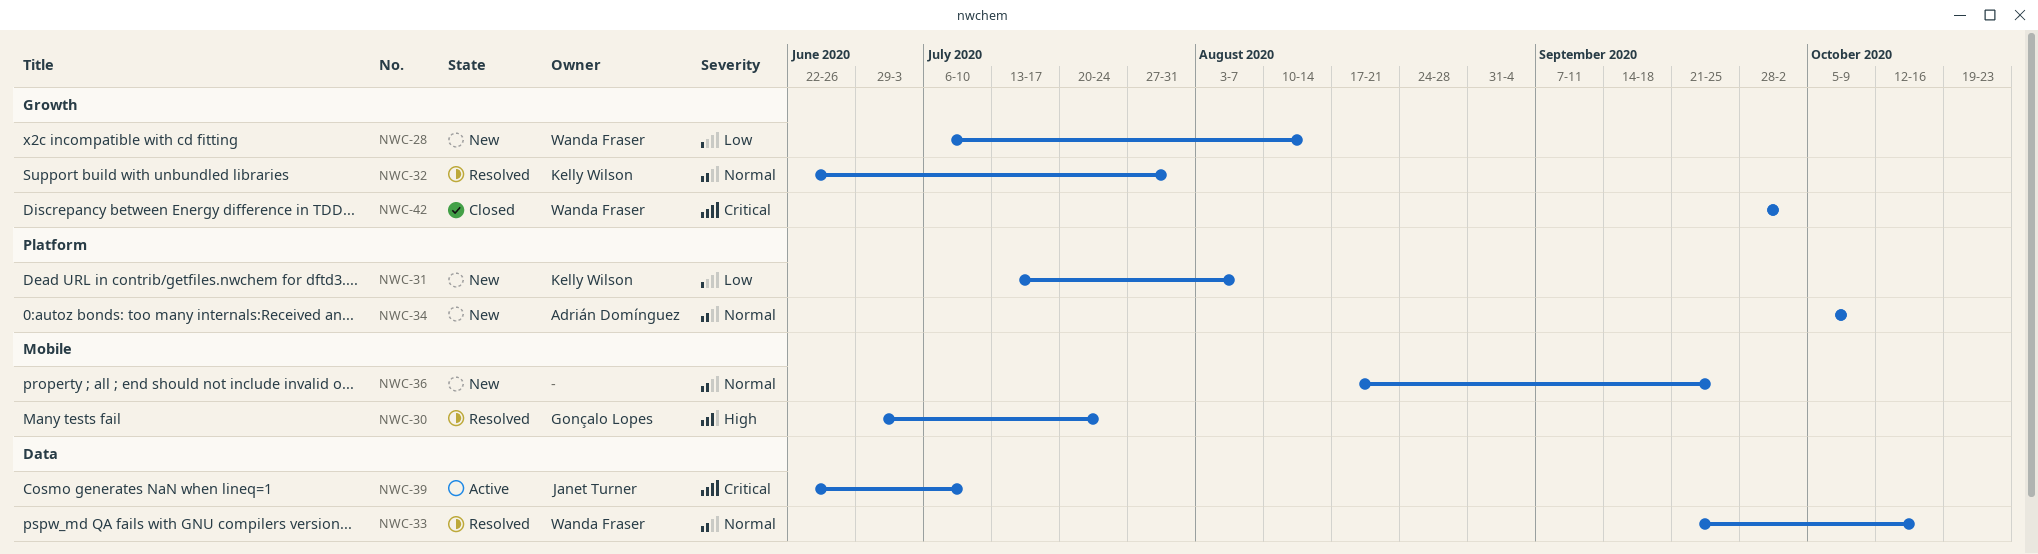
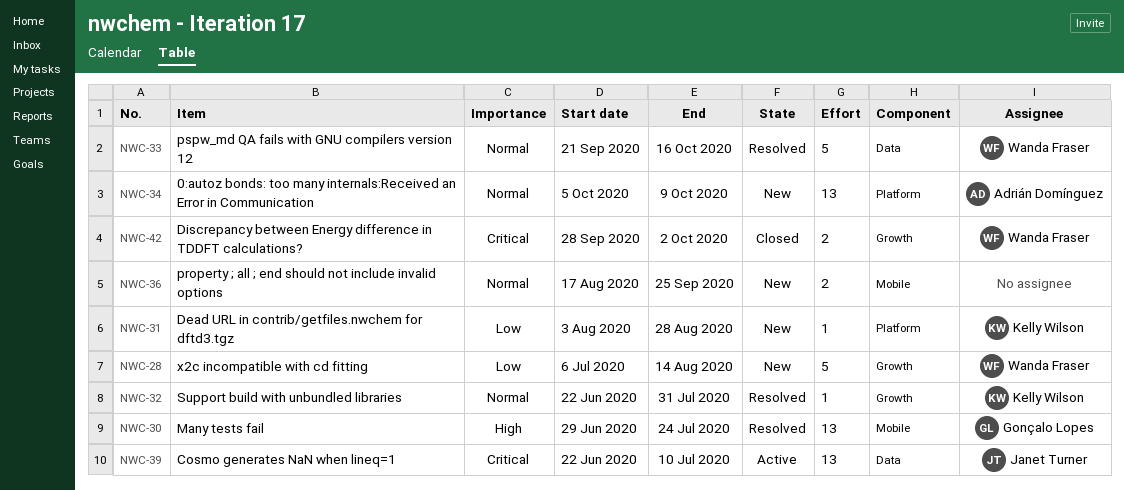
NWC-31, start: Jul 13 -> Aug 3
NWC-31, due: Aug 7 -> Aug 28

